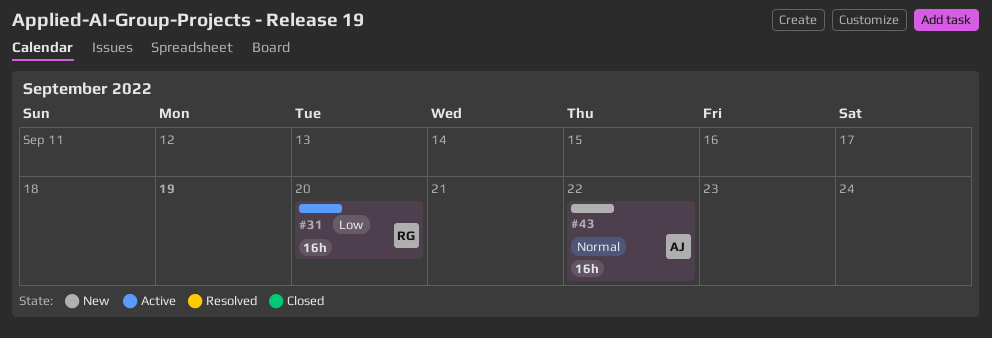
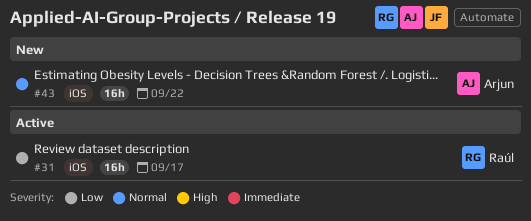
#31, due: Sep 20 -> Sep 17

